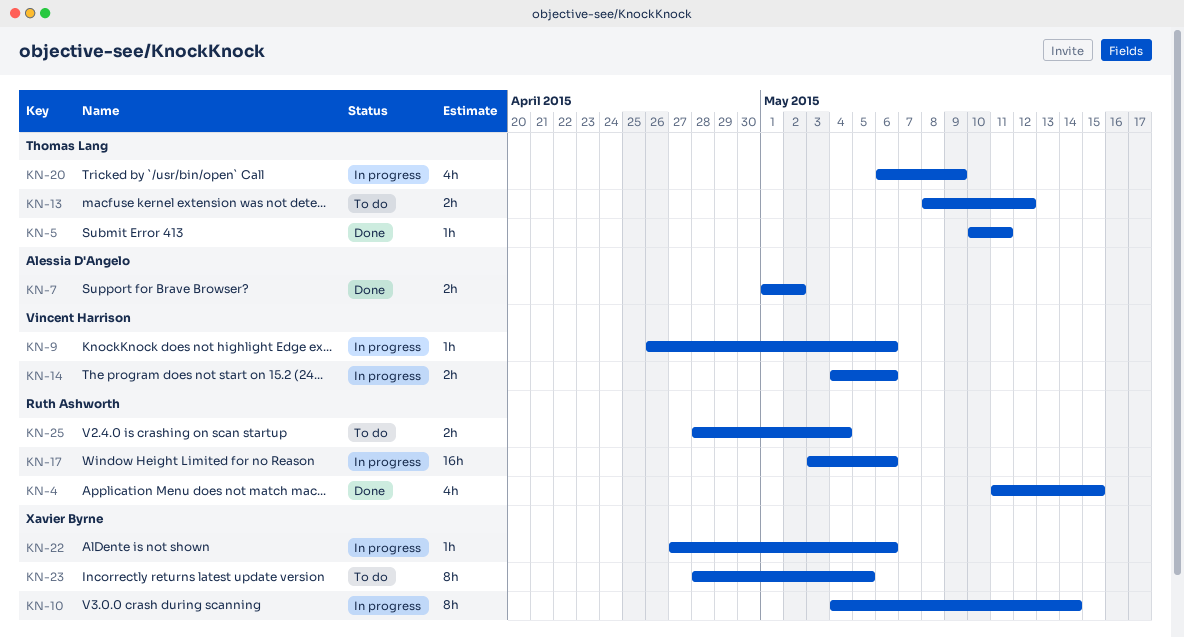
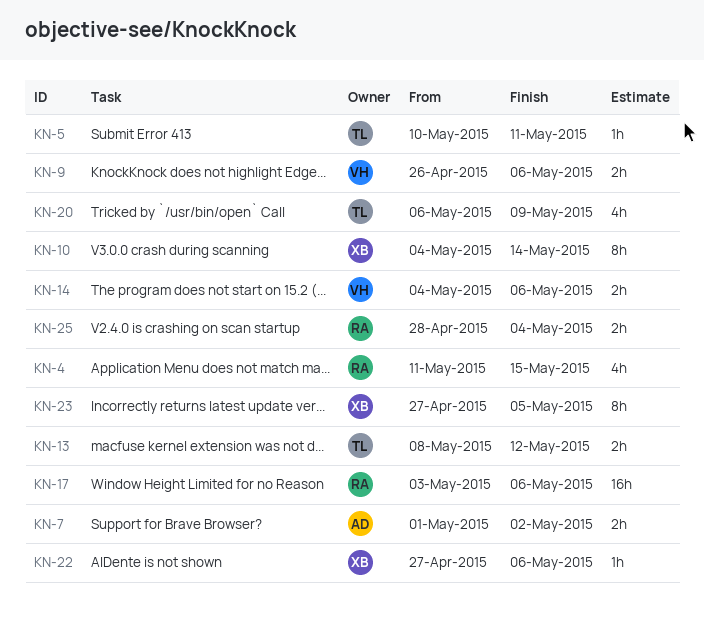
KN-9, estimate: 1h -> 2h
KN-23, start: Apr 28 -> Apr 27

